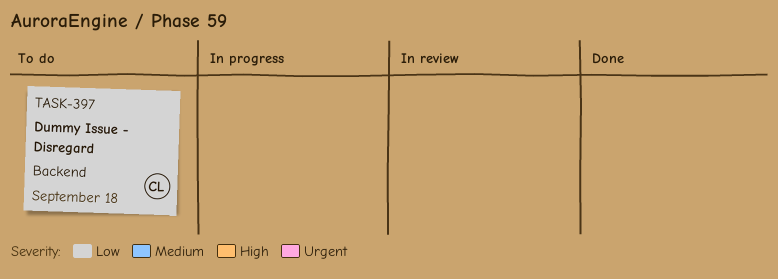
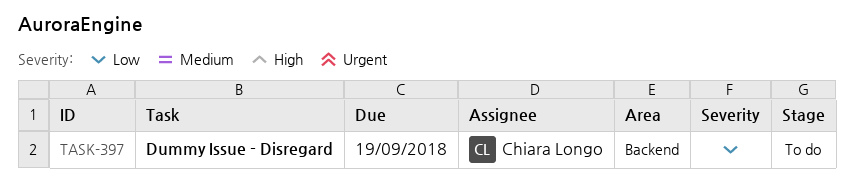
TASK-397, due: Sep 18 -> Sep 19

